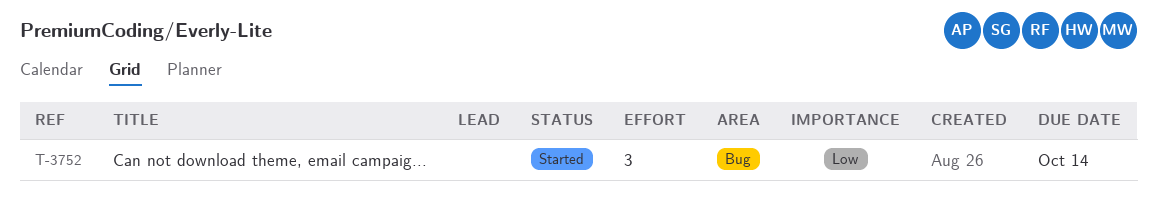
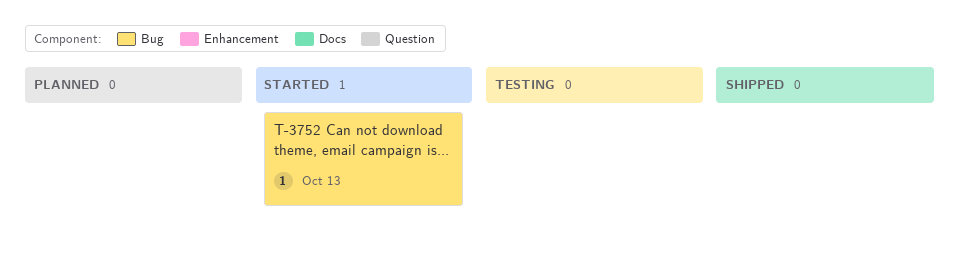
T-3752, estimate: 3 -> 1
T-3752, due: Oct 14 -> Oct 13

